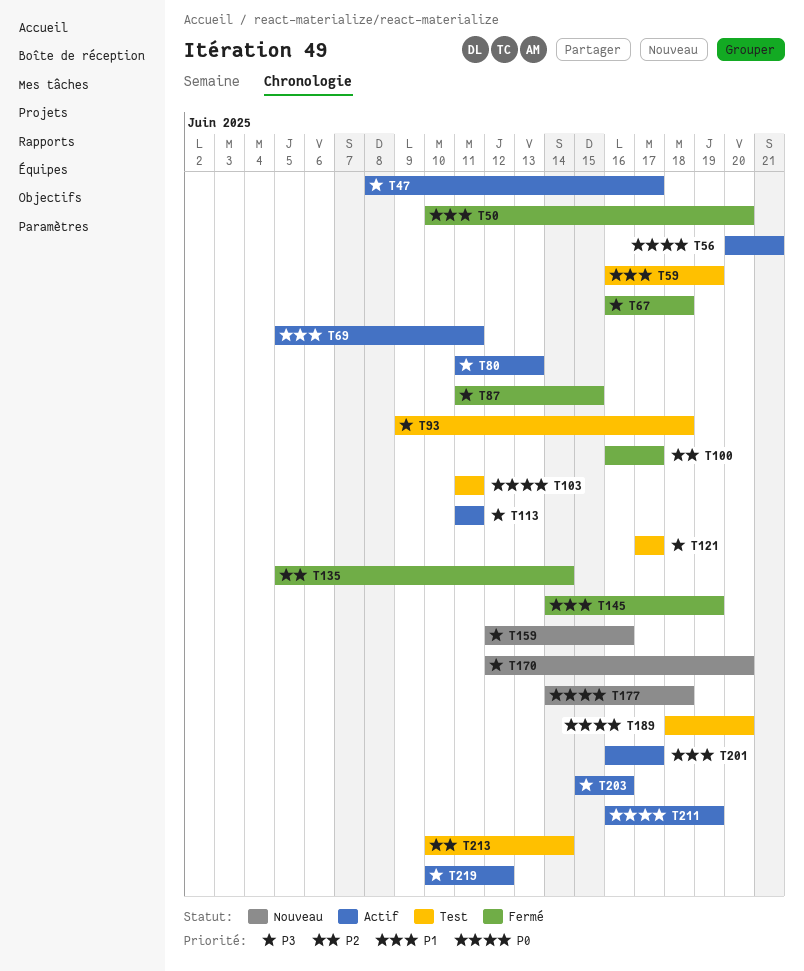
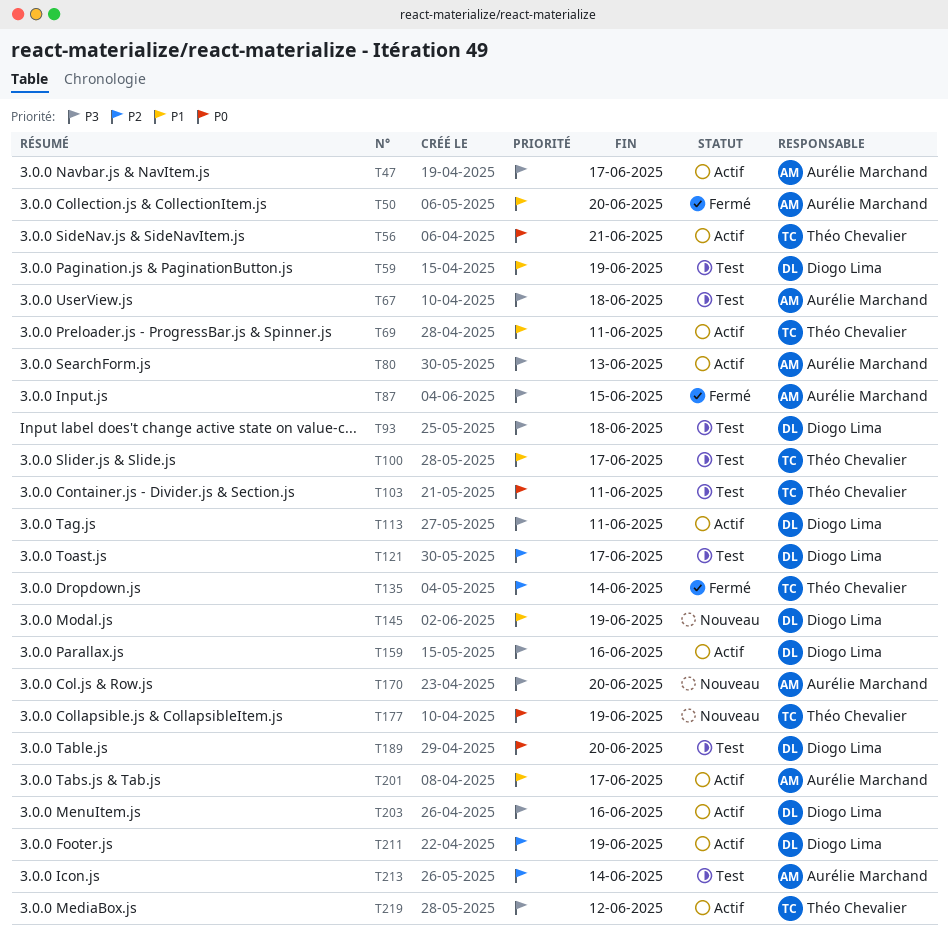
T67, status: Fermé -> Test
T100, status: Fermé -> Test
T100, priority: P2 -> P1
T121, priority: P3 -> P2
T145, status: Fermé -> Nouveau
T159, status: Nouveau -> Actif
T177, due: Jun 18 -> Jun 19
T211, priority: P0 -> P2

